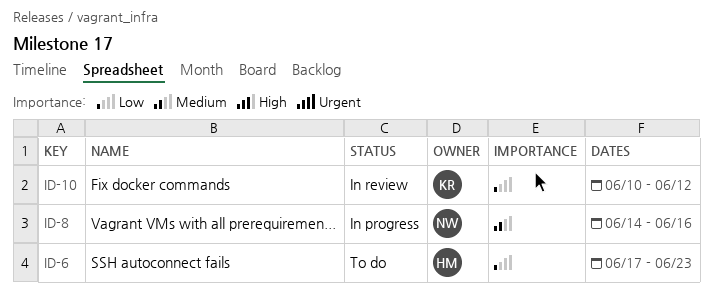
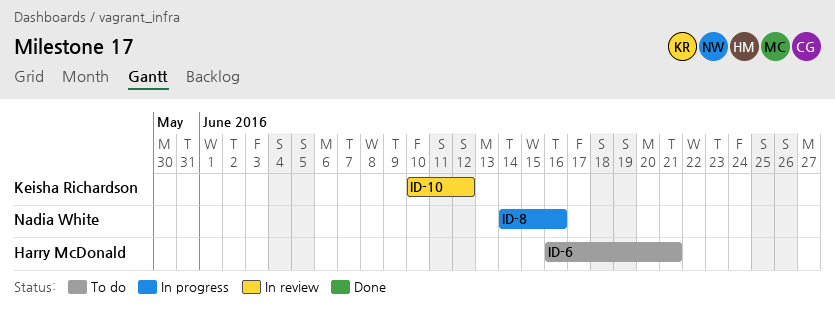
ID-6, start: Jun 17 -> Jun 16
ID-6, due: Jun 23 -> Jun 21

